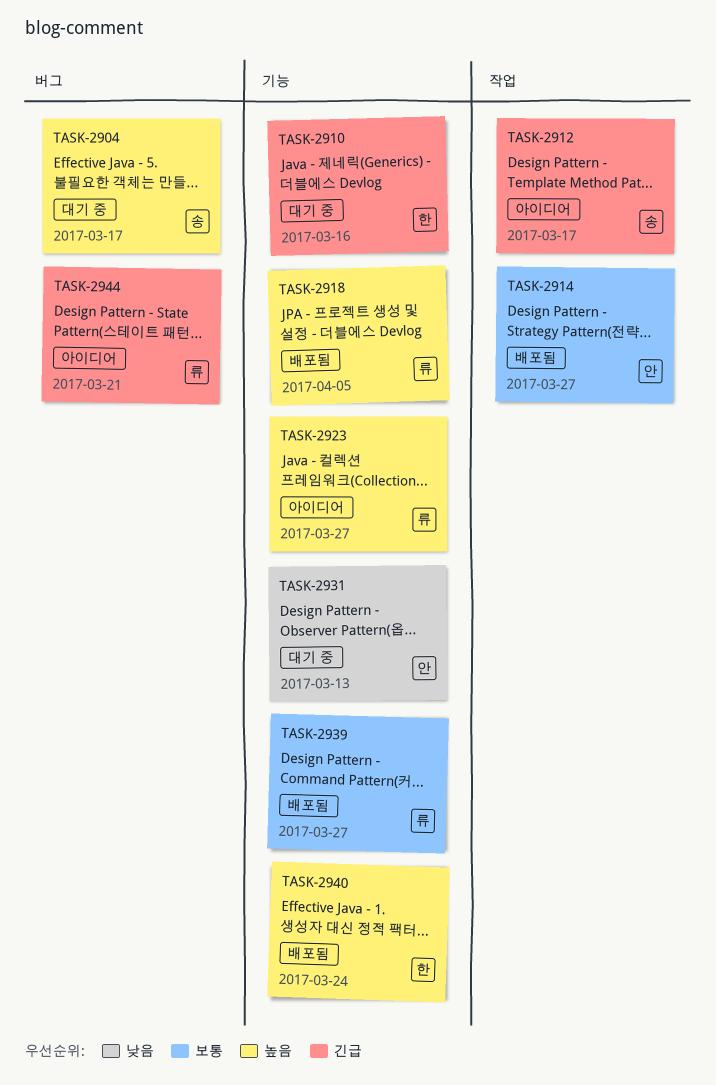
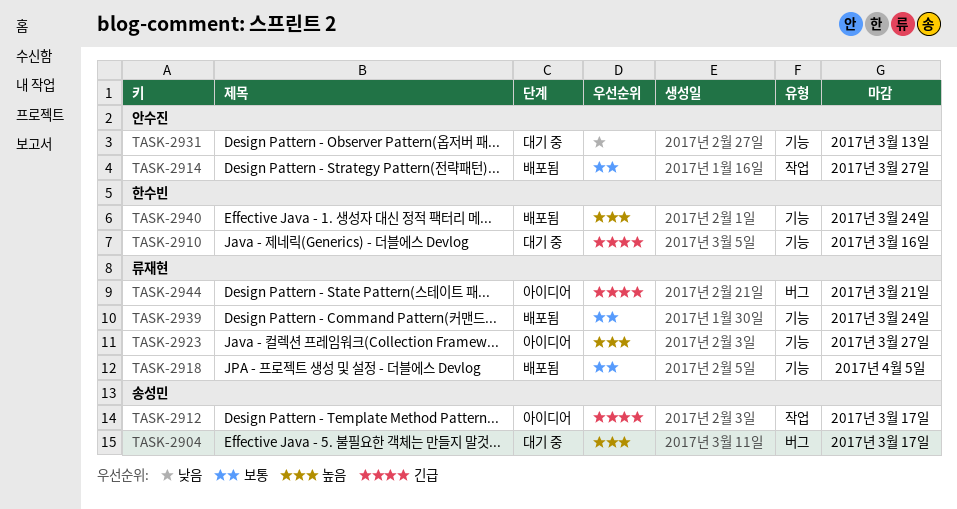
TASK-2918, priority: 높음 -> 보통
TASK-2939, due: Mar 27 -> Mar 24

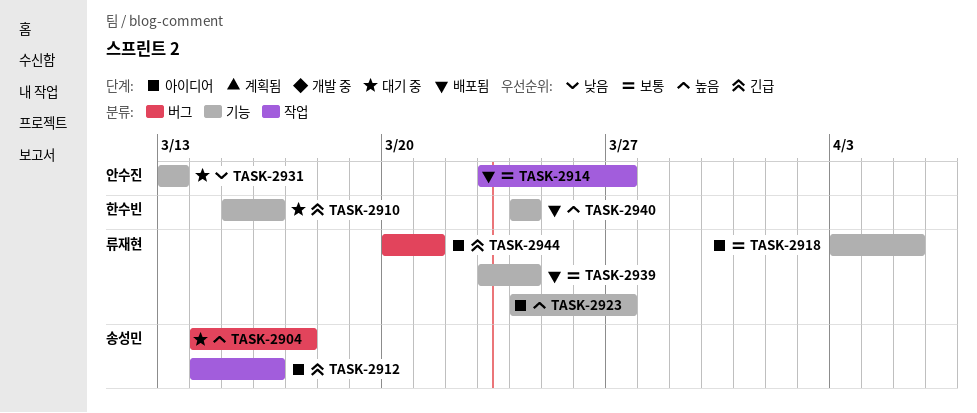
TASK-2912, due: Mar 17 -> Mar 16
TASK-2918, status: 배포됨 -> 아이디어

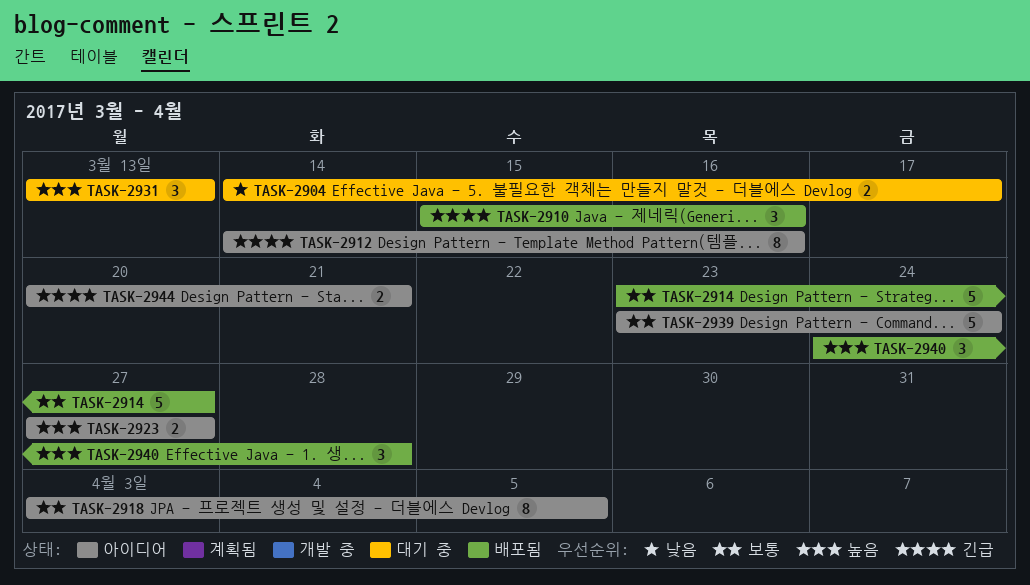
TASK-2904, priority: 높음 -> 낮음
TASK-2910, status: 대기 중 -> 배포됨
TASK-2923, start: Mar 24 -> Mar 27
TASK-2931, priority: 낮음 -> 높음
TASK-2939, status: 배포됨 -> 아이디어
TASK-2940, due: Mar 24 -> Mar 28

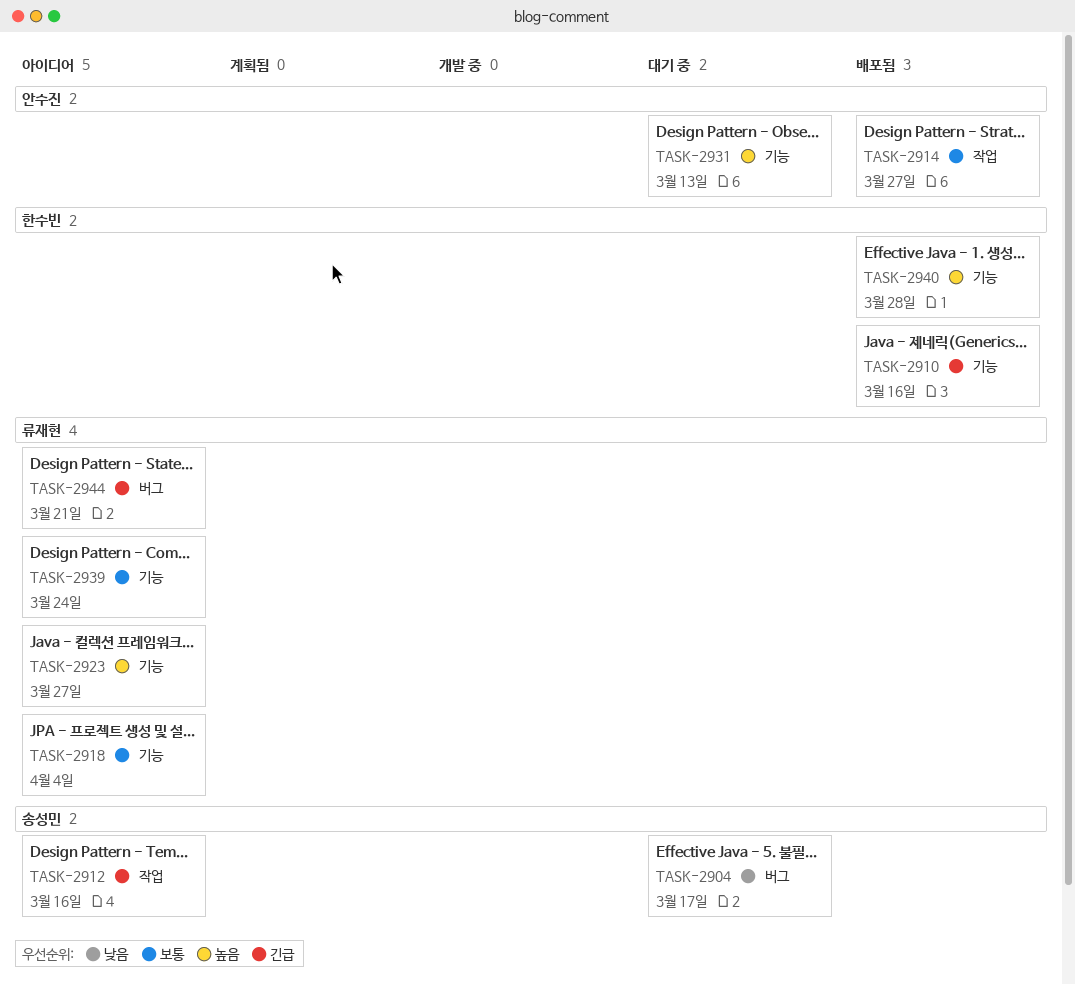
TASK-2918, due: Apr 5 -> Apr 4

